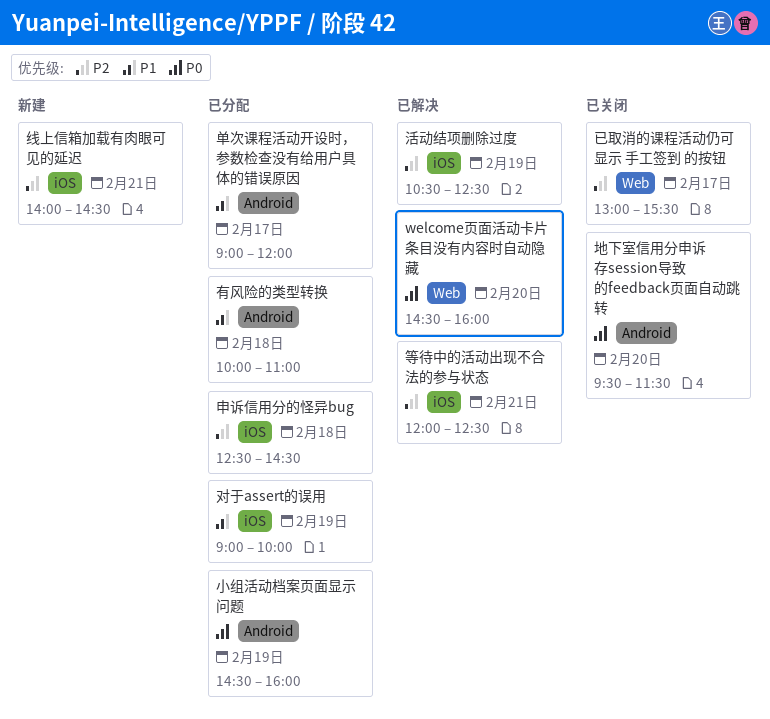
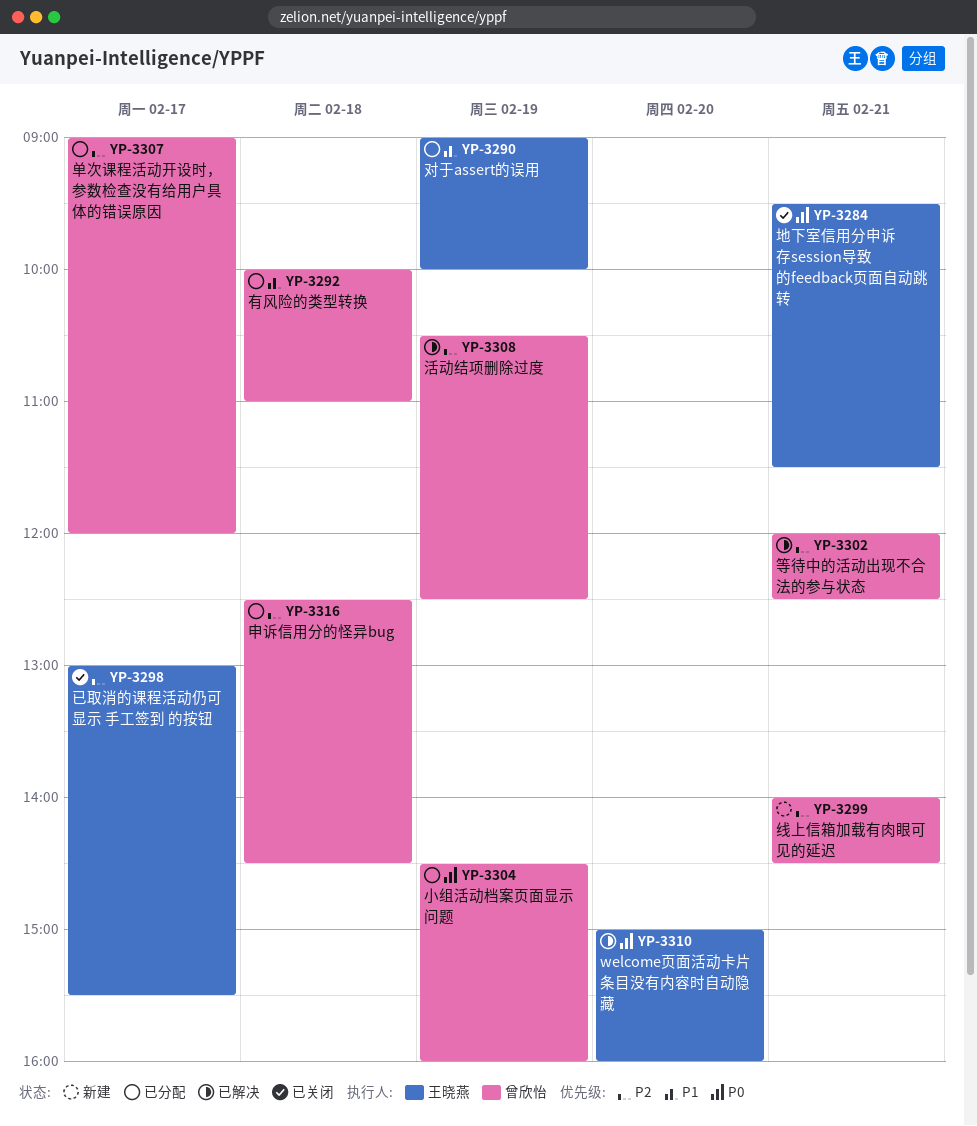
welcome页面活动卡片条目没有内容时自动隐藏, begins: 14:30 -> 15:00
单次课程活动开设时，参数检查没有给用户具体的错误原因, priority: P1 -> P2
地下室信用分申诉存session导致的feedback页面自动跳转, day: Feb 20 -> Feb 21

